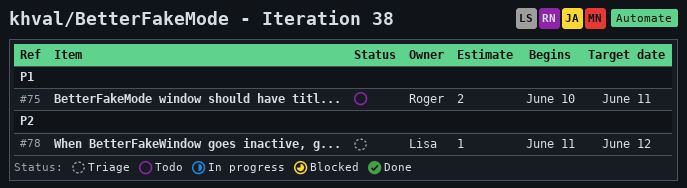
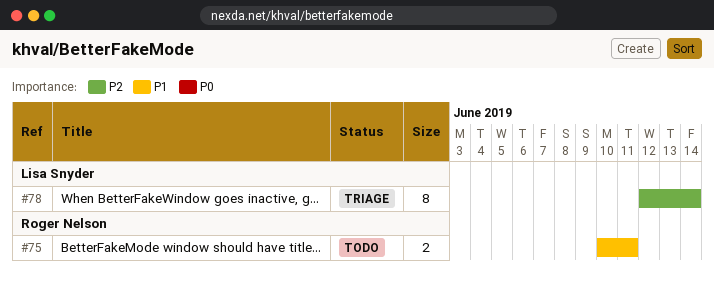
#78, estimate: 1 -> 8
#78, start: Jun 11 -> Jun 12
#78, due: Jun 12 -> Jun 14

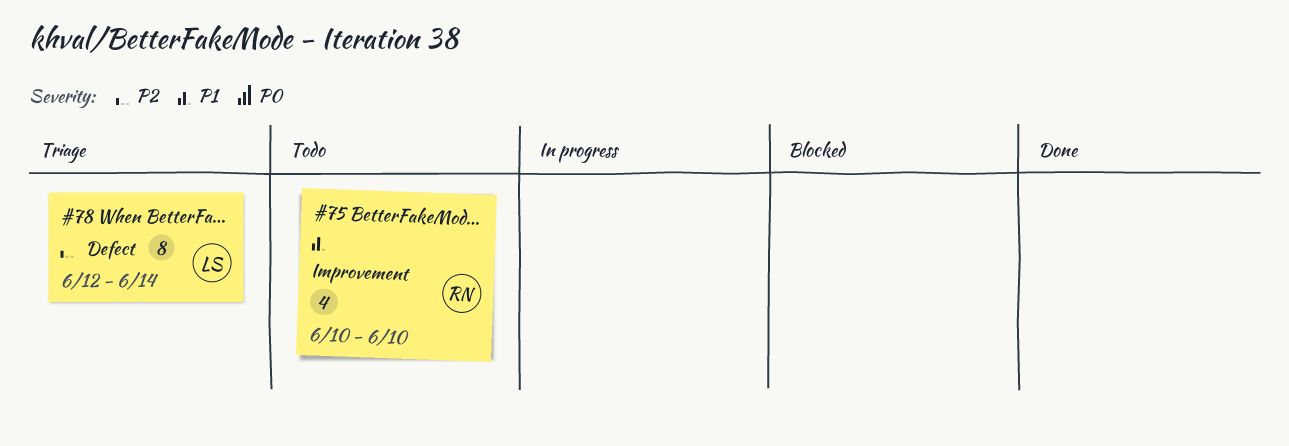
#75, estimate: 2 -> 4
#75, due: Jun 11 -> Jun 10

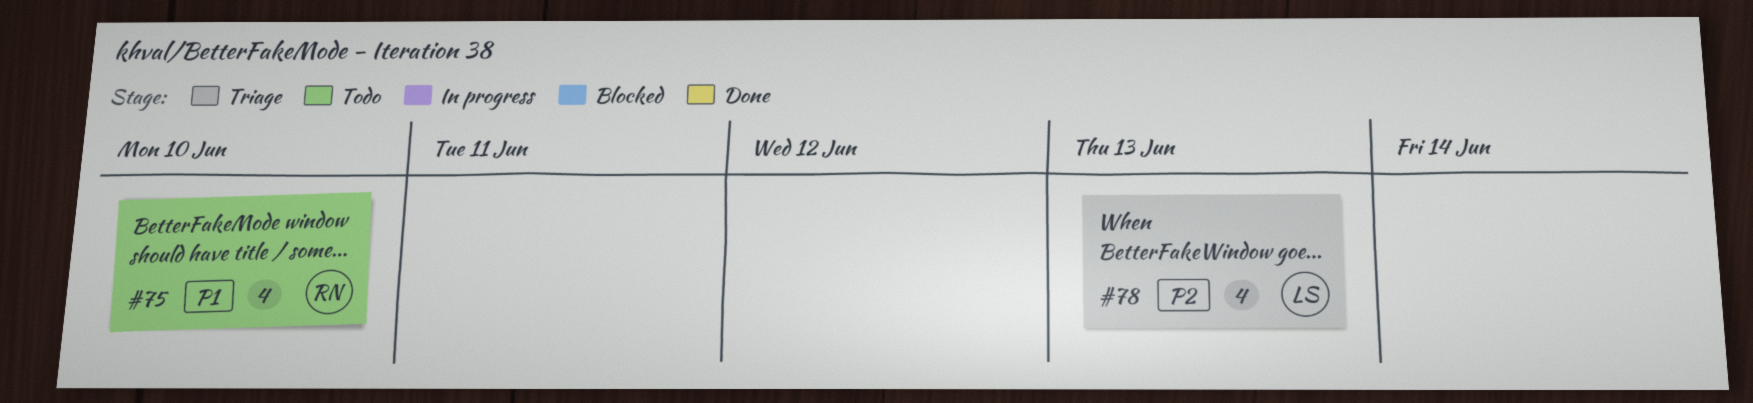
#78, estimate: 8 -> 4
#78, due: Jun 14 -> Jun 13

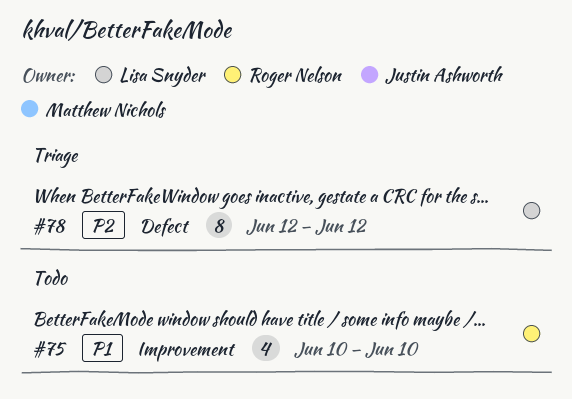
#78, estimate: 4 -> 8
#78, due: Jun 13 -> Jun 12

